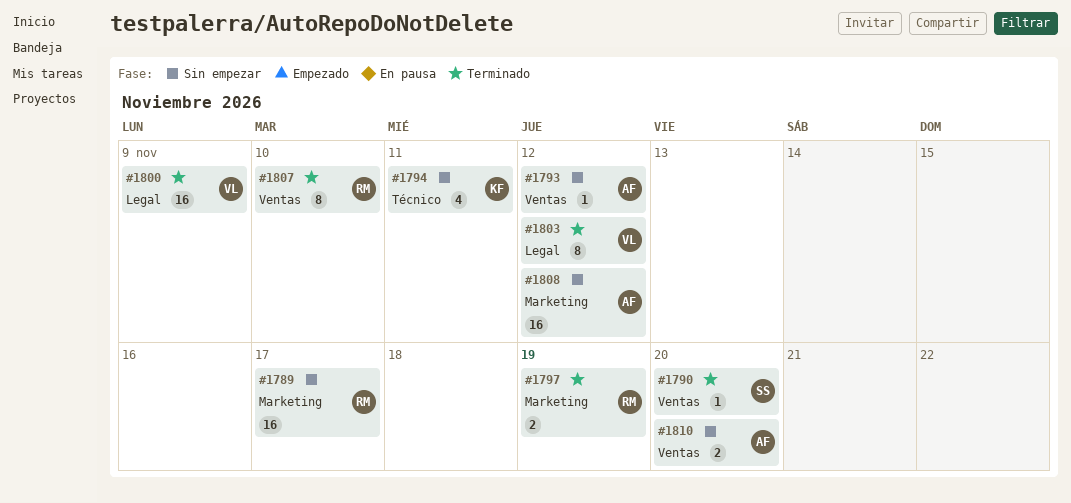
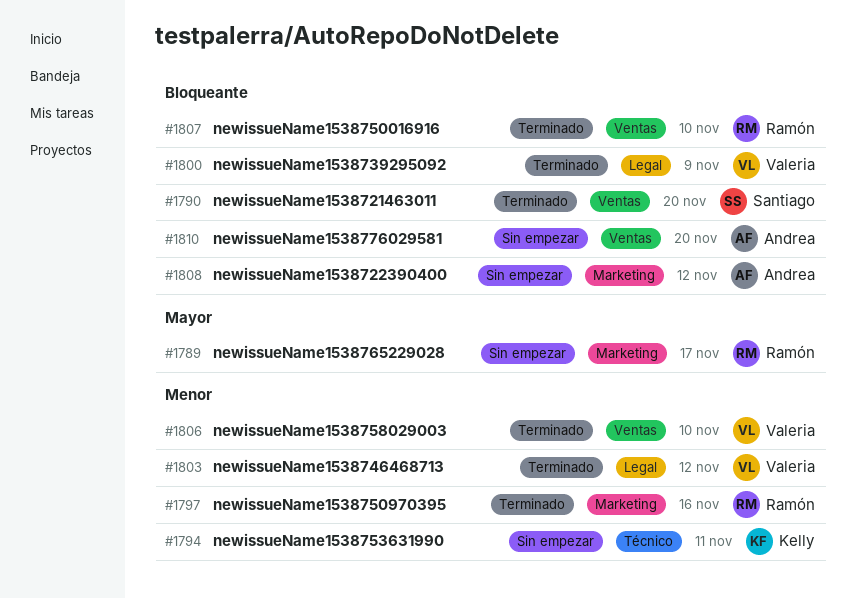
#1793: present -> none
#1797, due: Nov 19 -> Nov 16
#1806: none -> present

